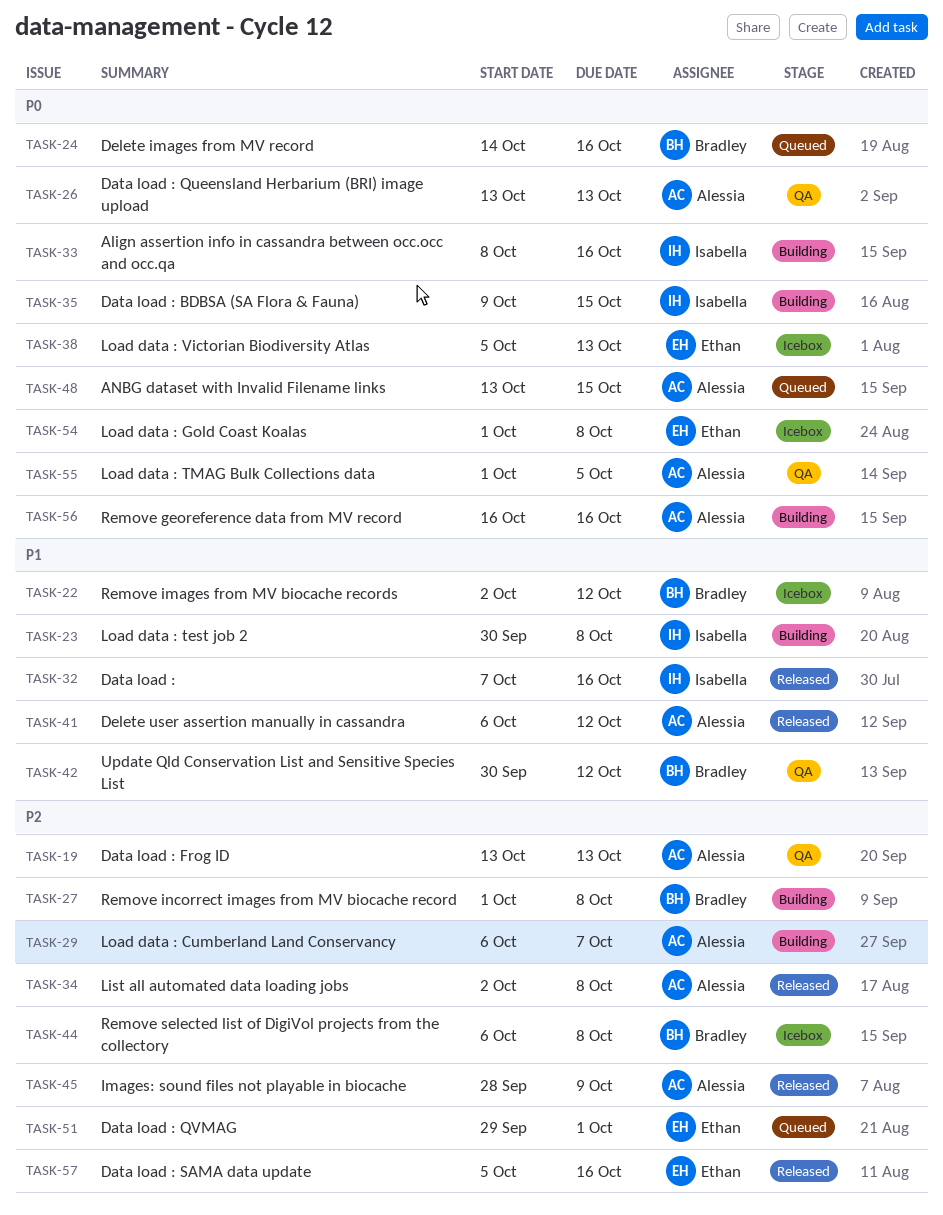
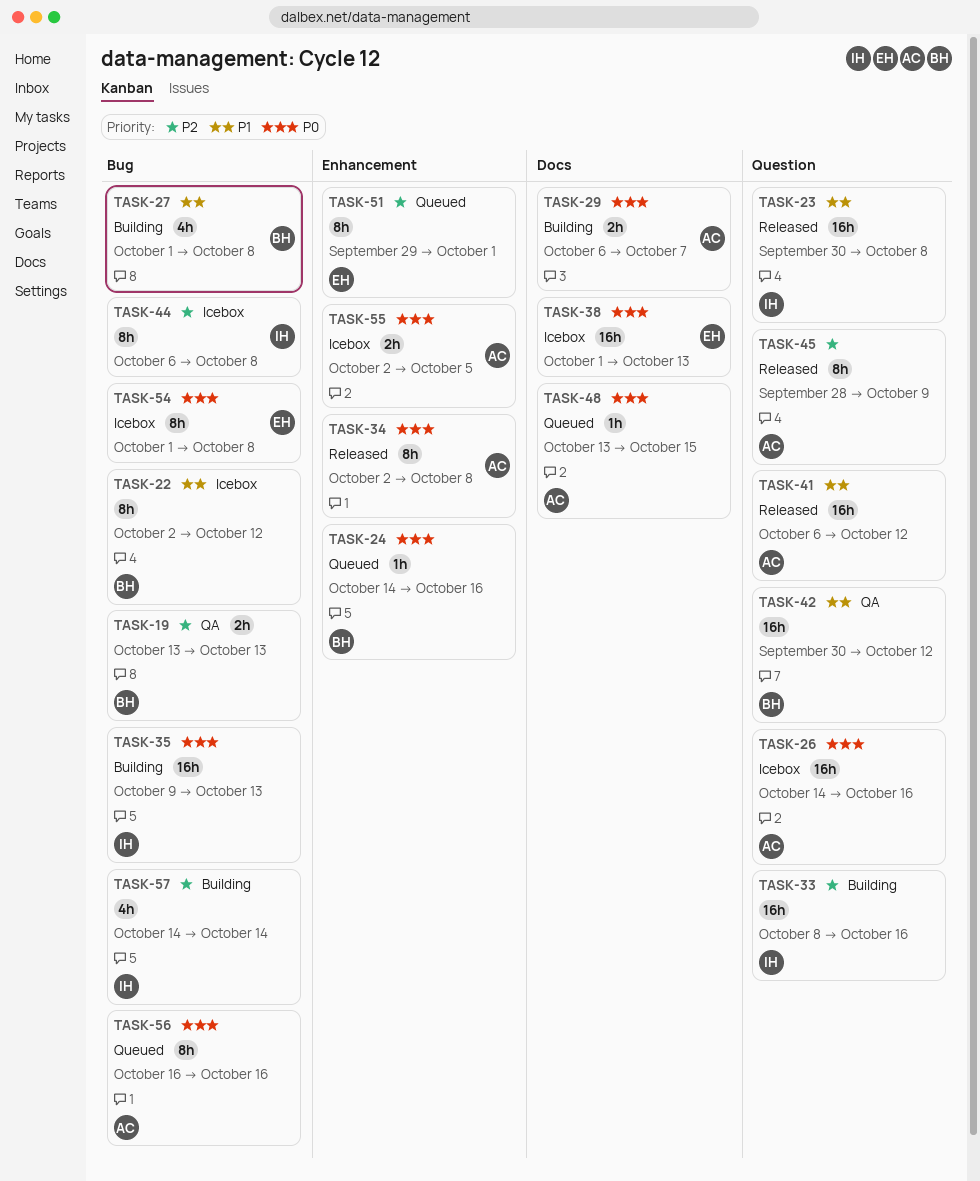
TASK-19, owner: Alessia -> Bradley
TASK-23, status: Building -> Released
TASK-26, status: QA -> Icebox
TASK-26, start: Oct 13 -> Oct 14
TASK-26, due: Oct 13 -> Oct 16
TASK-27, priority: P2 -> P1
TASK-29, priority: P2 -> P0
TASK-32: present -> none
TASK-33, priority: P0 -> P2
TASK-34, priority: P2 -> P0
TASK-35, due: Oct 15 -> Oct 13
TASK-38, start: Oct 5 -> Oct 1
TASK-44, owner: Bradley -> Isabella
TASK-55, status: QA -> Icebox
TASK-55, start: Oct 1 -> Oct 2
TASK-56, status: Building -> Queued
TASK-57, status: Released -> Building
TASK-57, owner: Ethan -> Isabella
TASK-57, start: Oct 5 -> Oct 14
TASK-57, due: Oct 16 -> Oct 14

